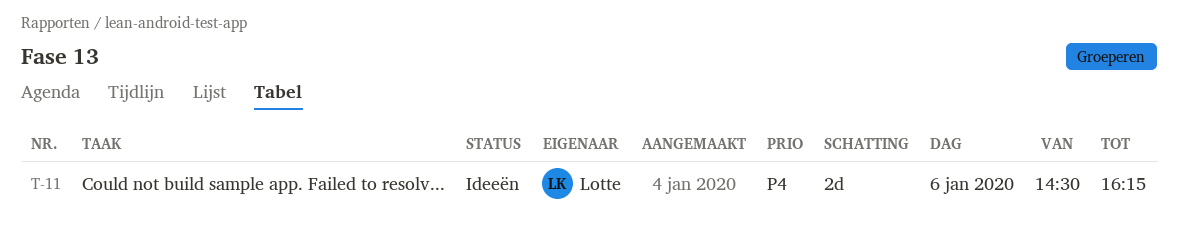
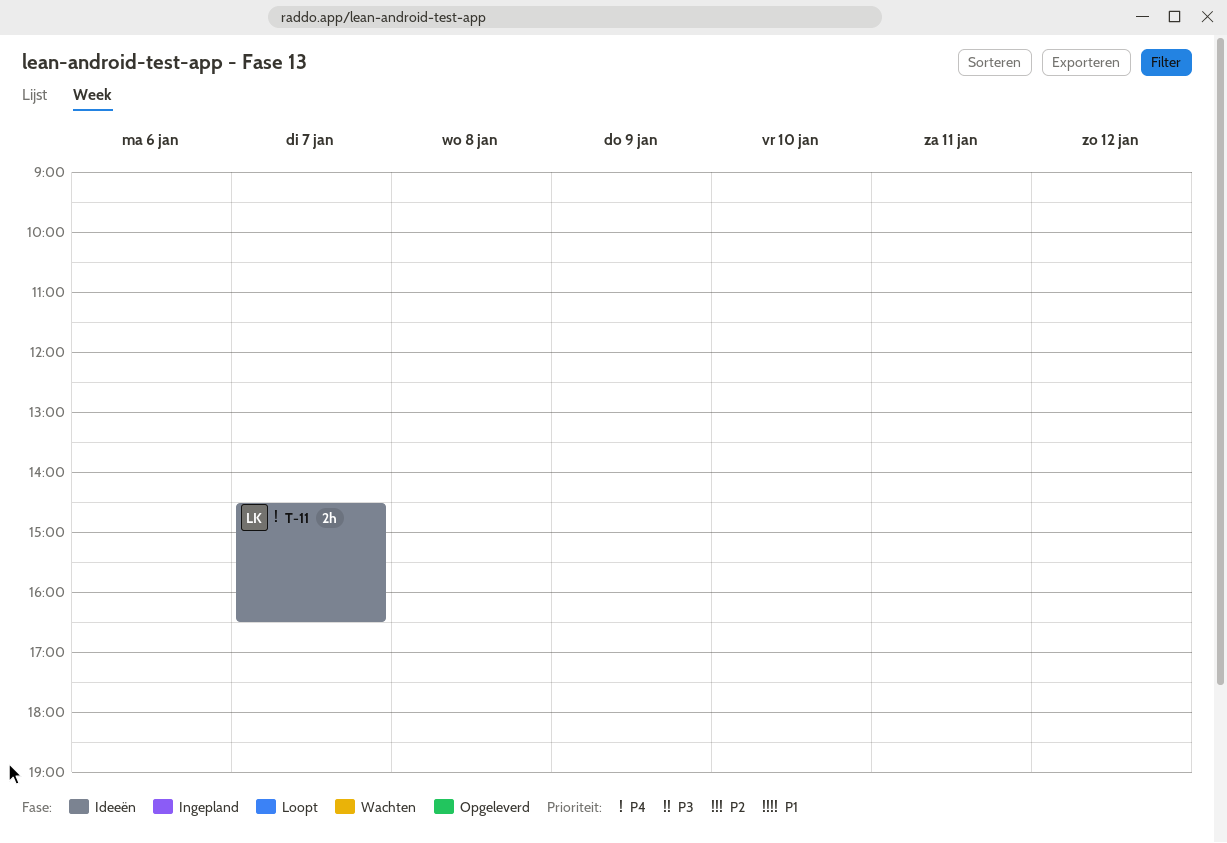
T-11, estimate: 2d -> 2h
T-11, day: Jan 6 -> Jan 7
T-11, ends: 16:15 -> 16:30

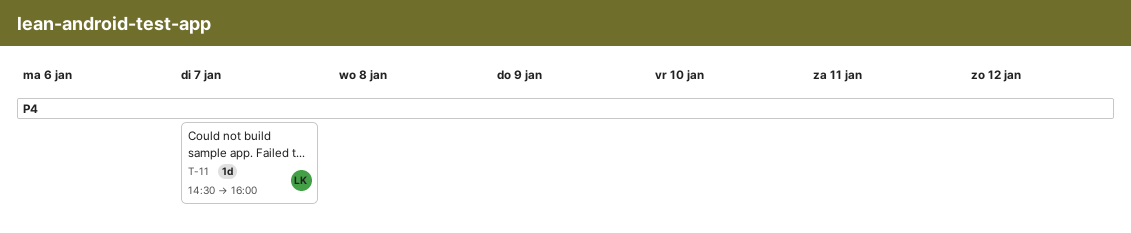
T-11, estimate: 2h -> 1d
T-11, ends: 16:30 -> 16:00

